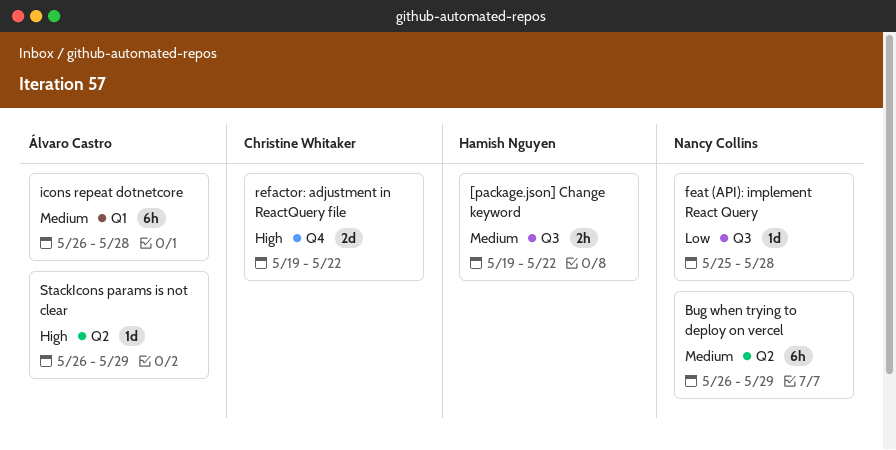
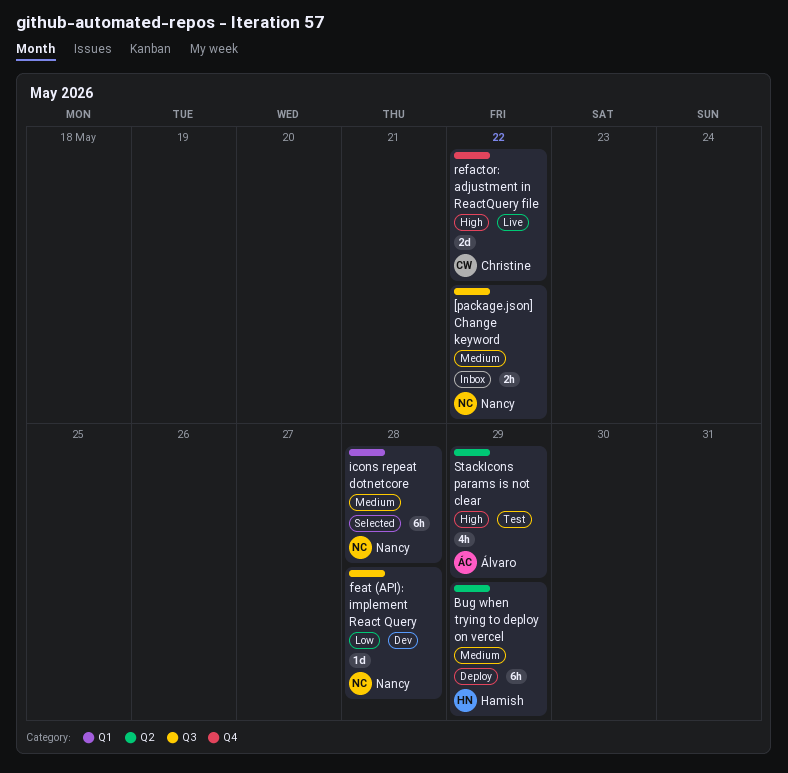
[package.json] Change keyword, owner: Hamish Nguyen -> Nancy Collins
Bug when trying to deploy on vercel, owner: Nancy Collins -> Hamish Nguyen
icons repeat dotnetcore, owner: Álvaro Castro -> Nancy Collins
StackIcons params is not clear, estimate: 1d -> 4h

